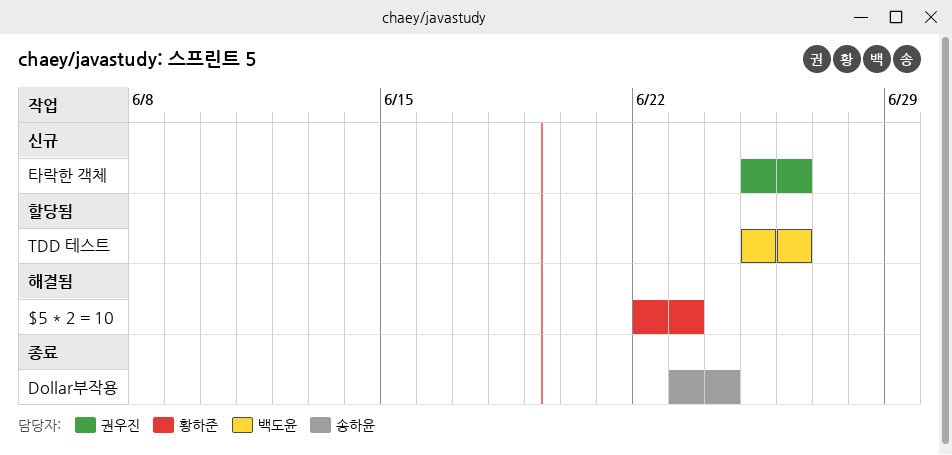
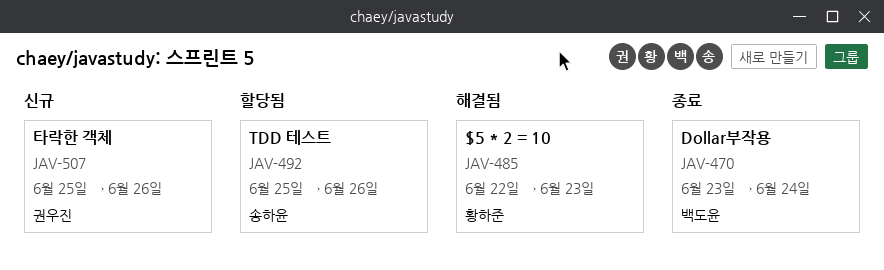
Dollar부작용, owner: 송하윤 -> 백도윤
TDD 테스트, owner: 백도윤 -> 송하윤

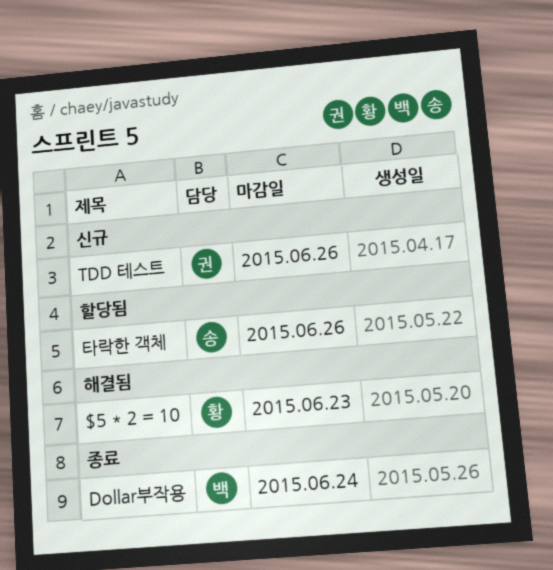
TDD 테스트, status: 할당됨 -> 신규
TDD 테스트, owner: 송하윤 -> 권우진
타락한 객체, status: 신규 -> 할당됨
타락한 객체, owner: 권우진 -> 송하윤

